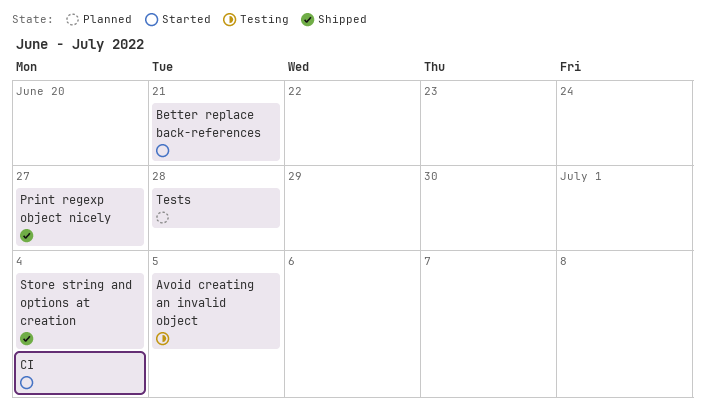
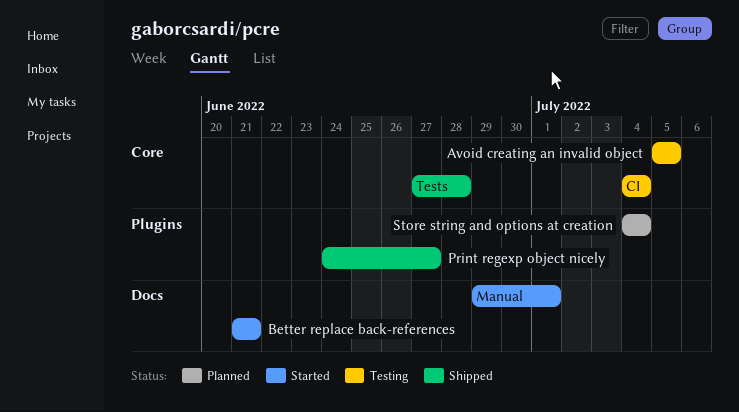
CI, status: Started -> Testing
Manual: none -> present
Store string and options at creation, status: Shipped -> Planned
Tests, status: Planned -> Shipped

